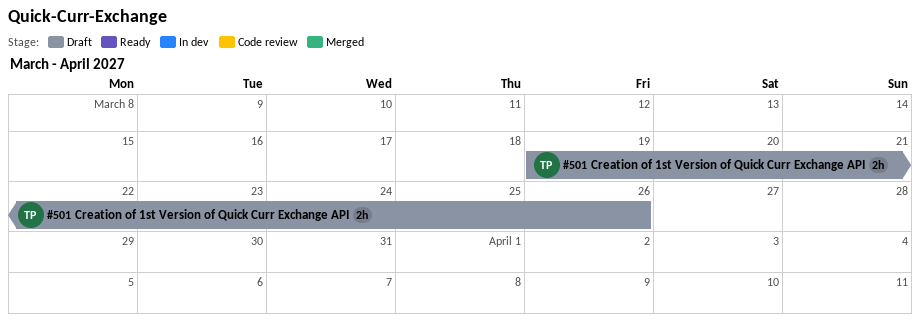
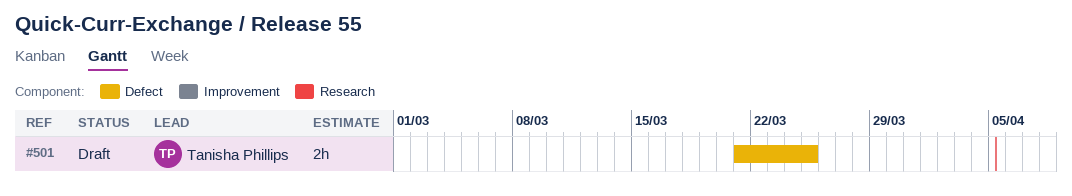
#501, start: Mar 19 -> Mar 21
#501, due: Mar 26 -> Mar 25

